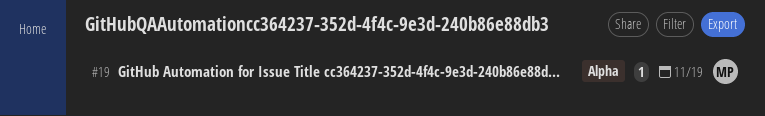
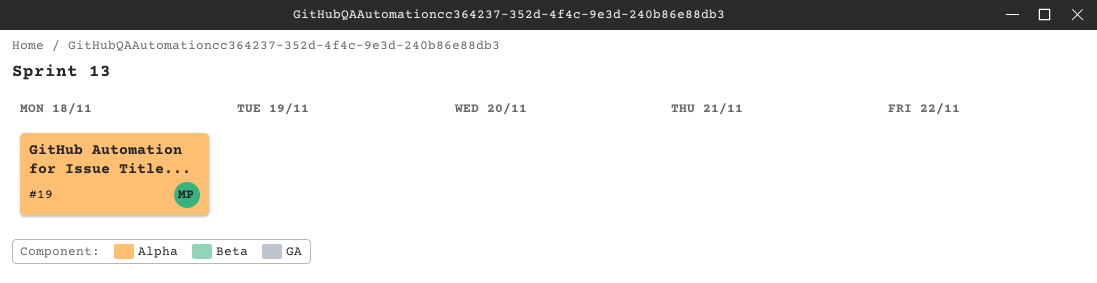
#19, due: Nov 19 -> Nov 18

